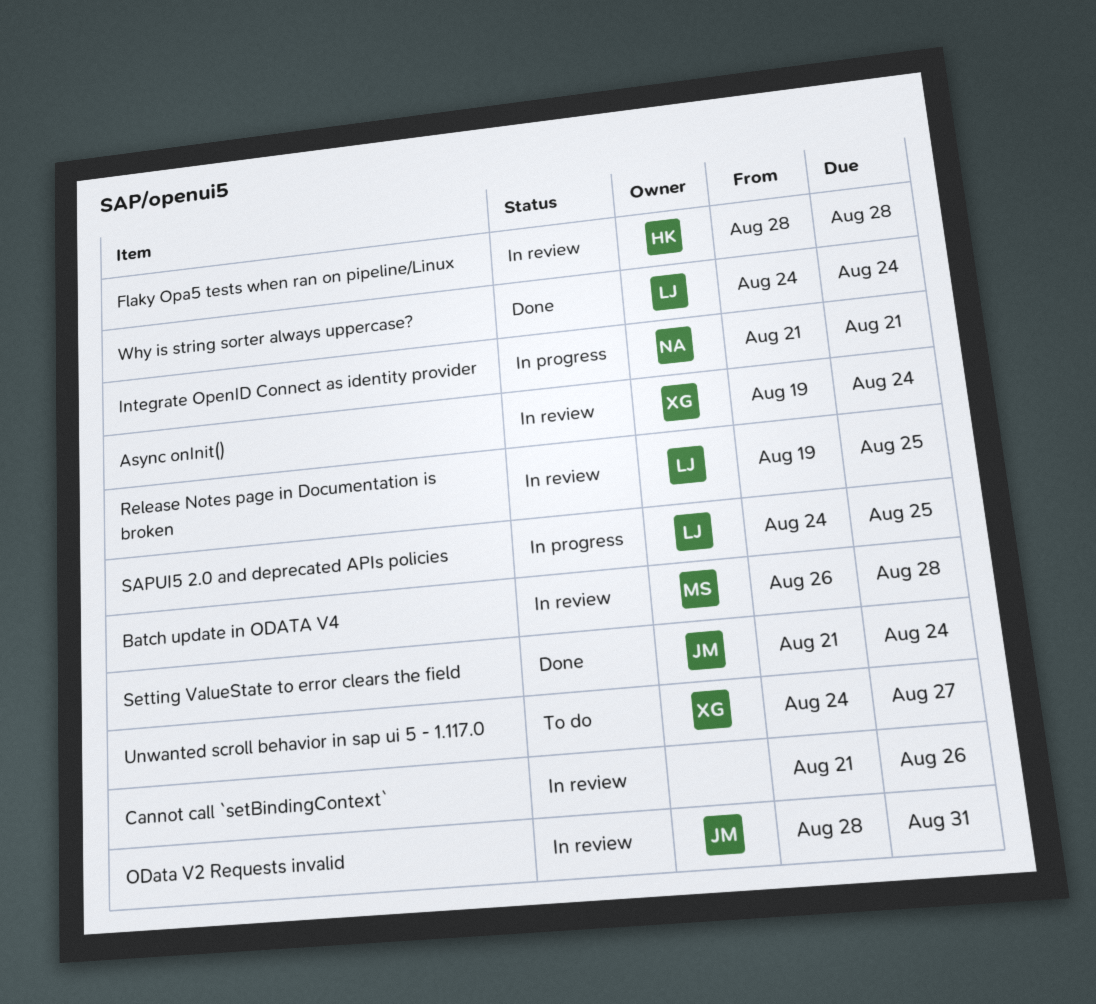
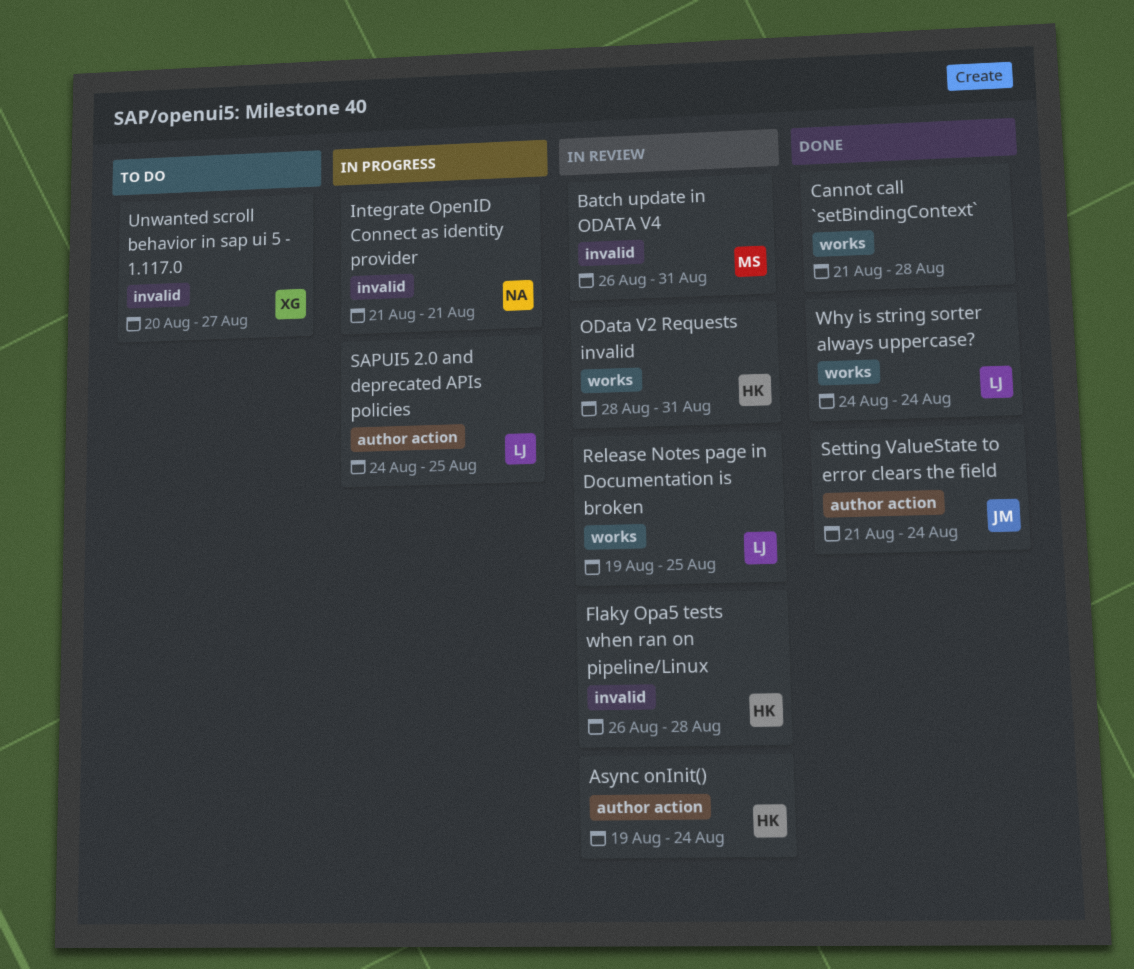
Async onInit(), owner: XG -> HK
Batch update in ODATA V4, due: Aug 28 -> Aug 31
Cannot call `setBindingContext`, status: In review -> Done
Cannot call `setBindingContext`, due: Aug 26 -> Aug 28
Flaky Opa5 tests when ran on pipeline/Linux, start: Aug 28 -> Aug 26
OData V2 Requests invalid, owner: JM -> HK
Unwanted scroll behavior in sap ui 5 - 1.117.0, start: Aug 24 -> Aug 20

